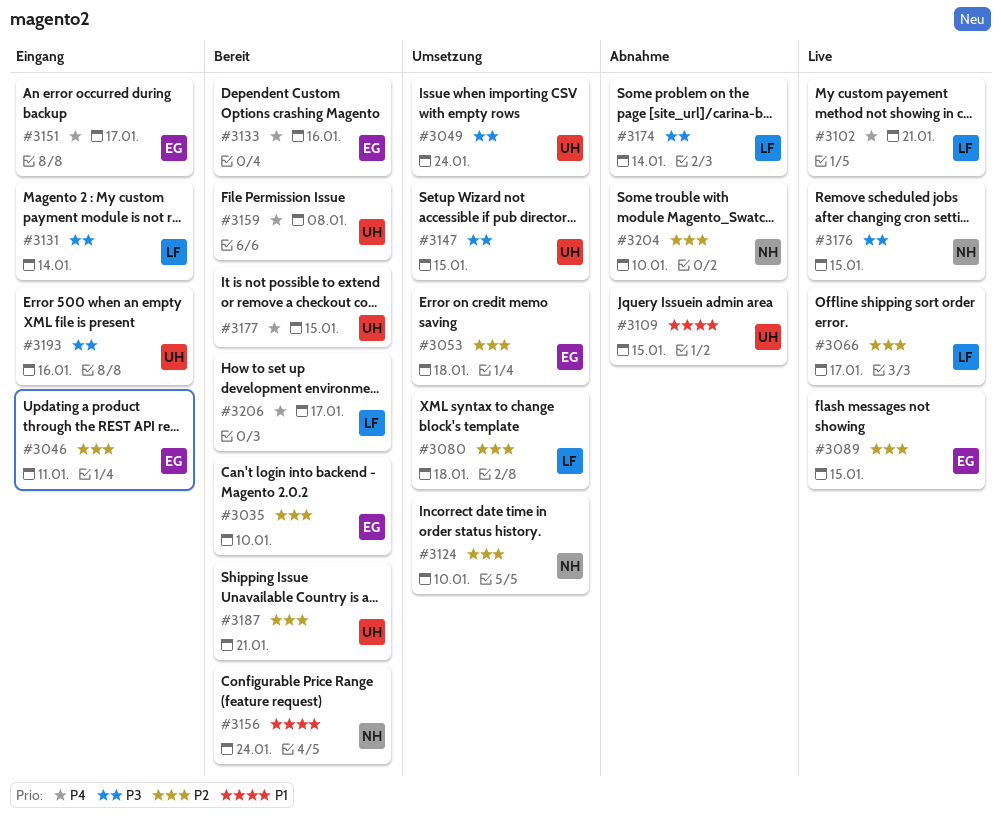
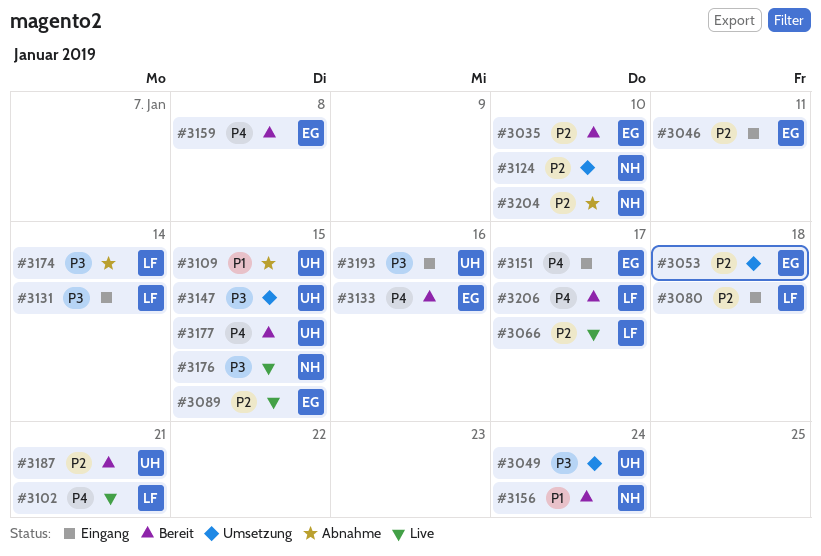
#3080, status: Umsetzung -> Eingang
#3159, owner: UH -> EG

